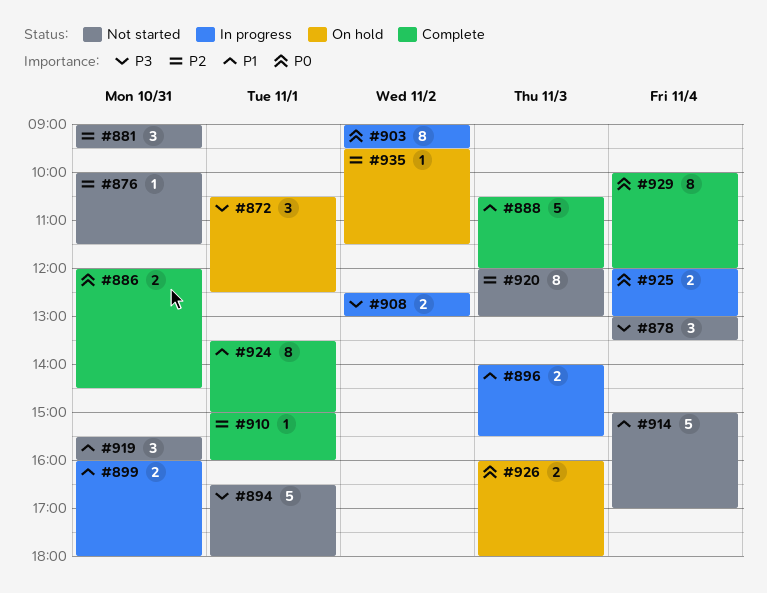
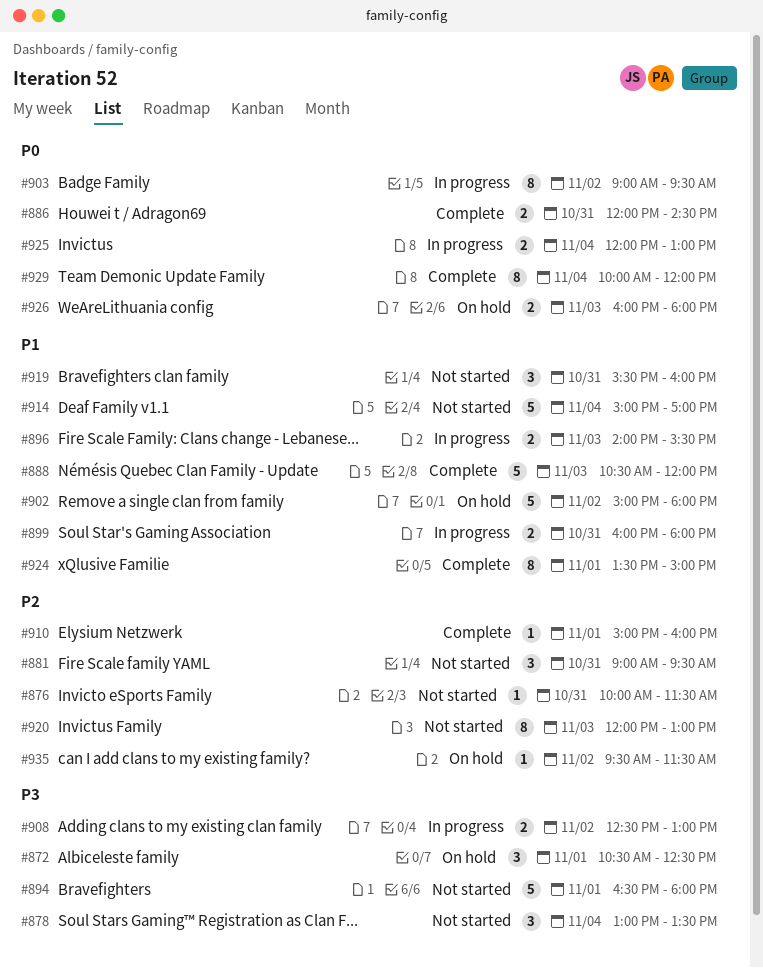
#902: none -> present

